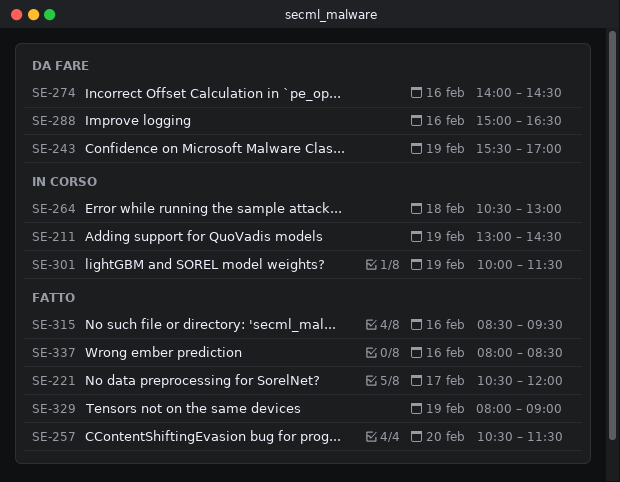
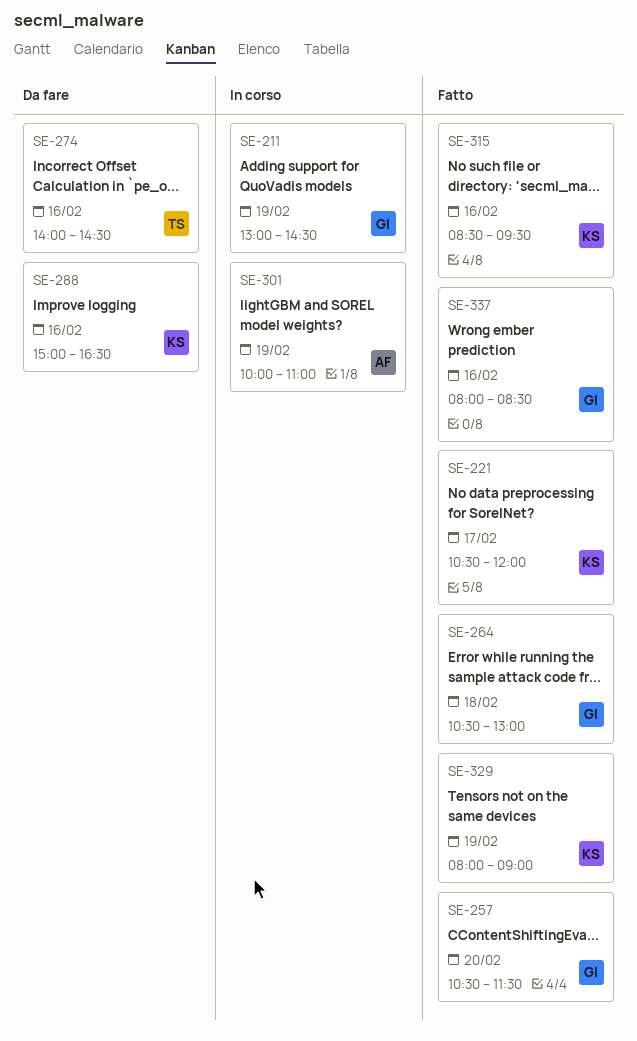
SE-243: present -> none
SE-264, status: In corso -> Fatto
SE-301, ends: 11:30 -> 11:00

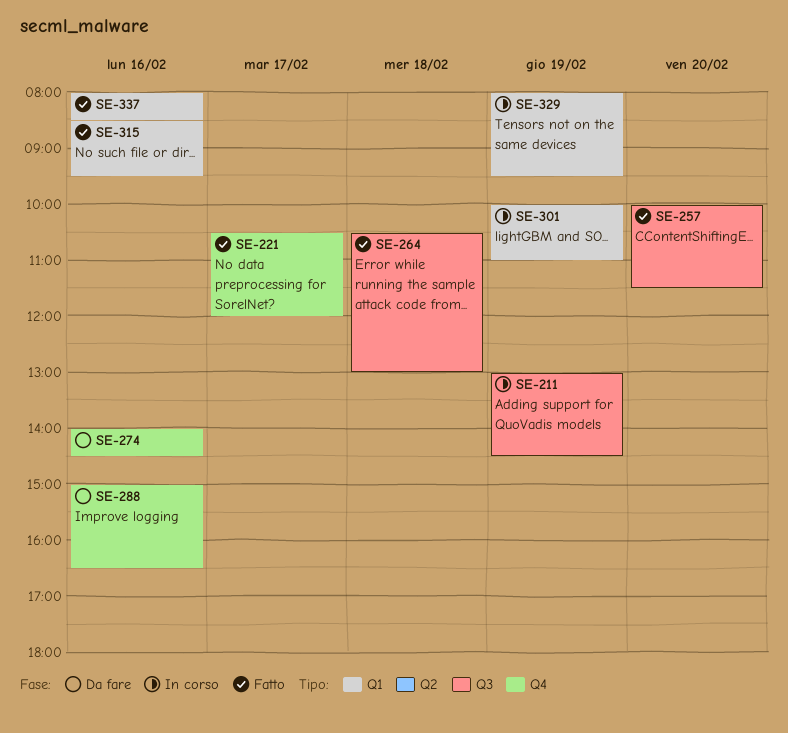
SE-257, begins: 10:30 -> 10:00
SE-329, status: Fatto -> In corso
SE-329, ends: 09:00 -> 09:30

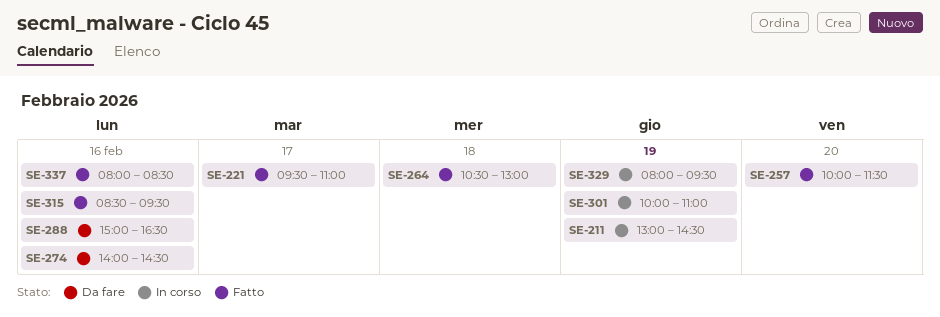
SE-221, begins: 10:30 -> 09:30
SE-221, ends: 12:00 -> 11:00

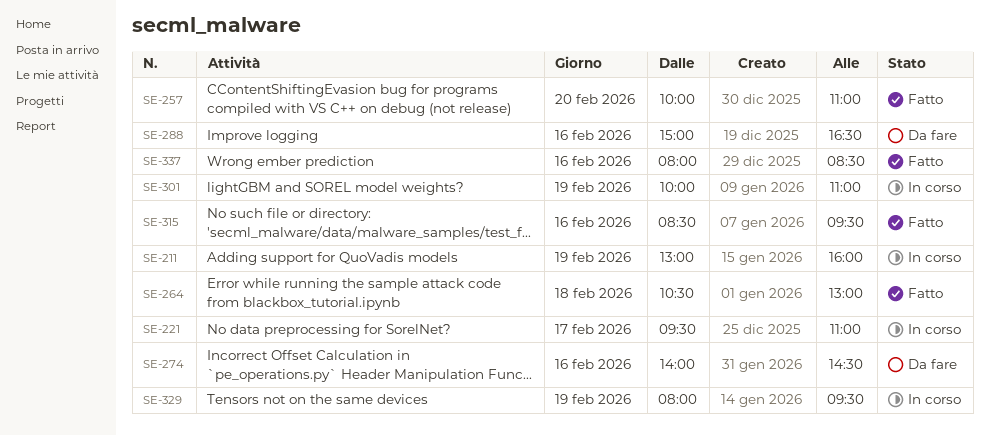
SE-211, ends: 14:30 -> 16:00
SE-221, status: Fatto -> In corso
SE-257, ends: 11:30 -> 11:00

